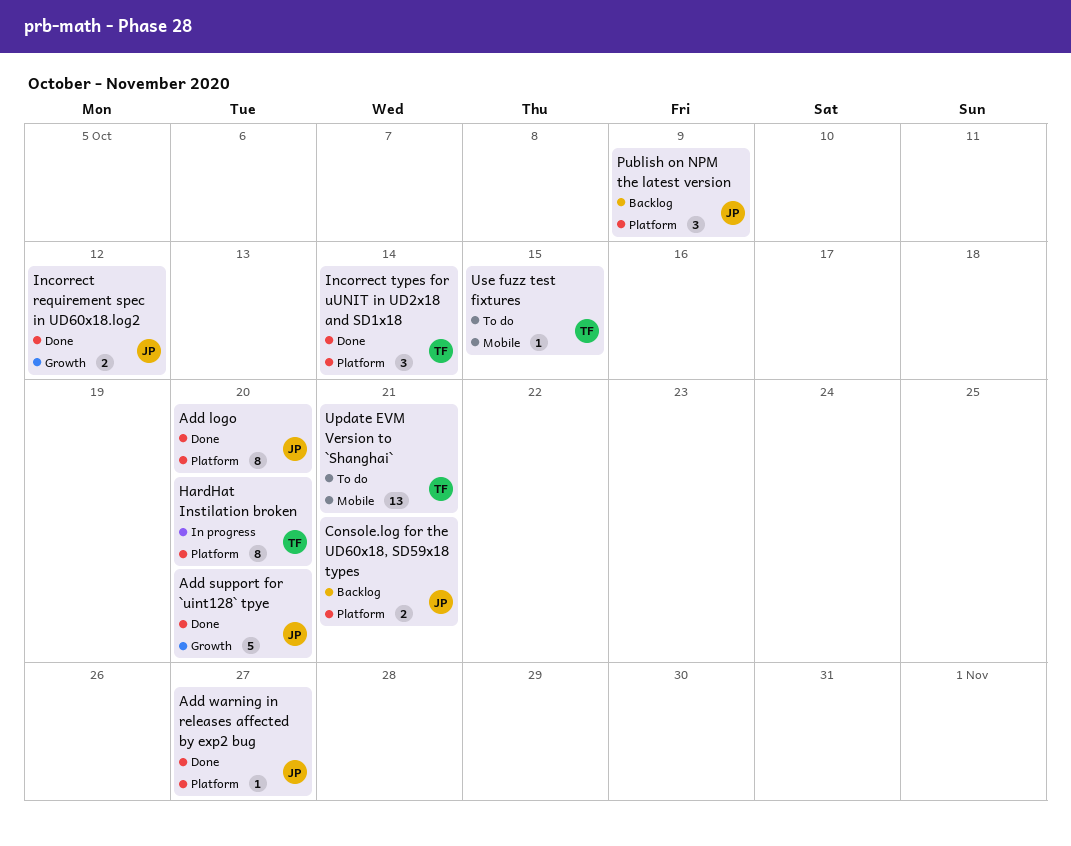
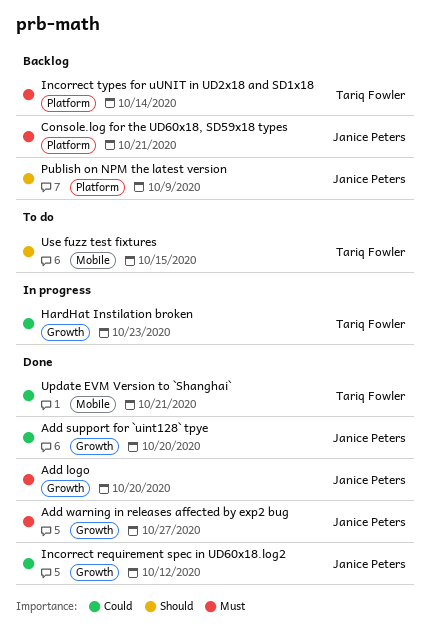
Add logo, label: Platform -> Growth
Add warning in releases affected by exp2 bug, label: Platform -> Growth
HardHat Instilation broken, label: Platform -> Growth
HardHat Instilation broken, due: Oct 20 -> Oct 23
Incorrect types for uUNIT in UD2x18 and SD1x18, status: Done -> Backlog
Update EVM Version to `Shanghai`, status: To do -> Done

